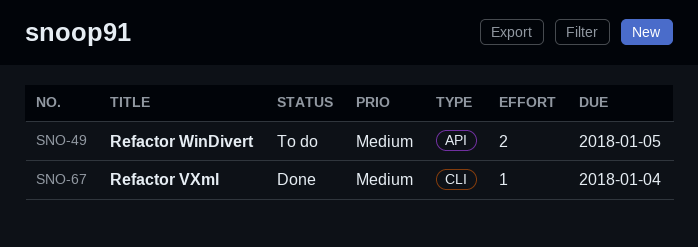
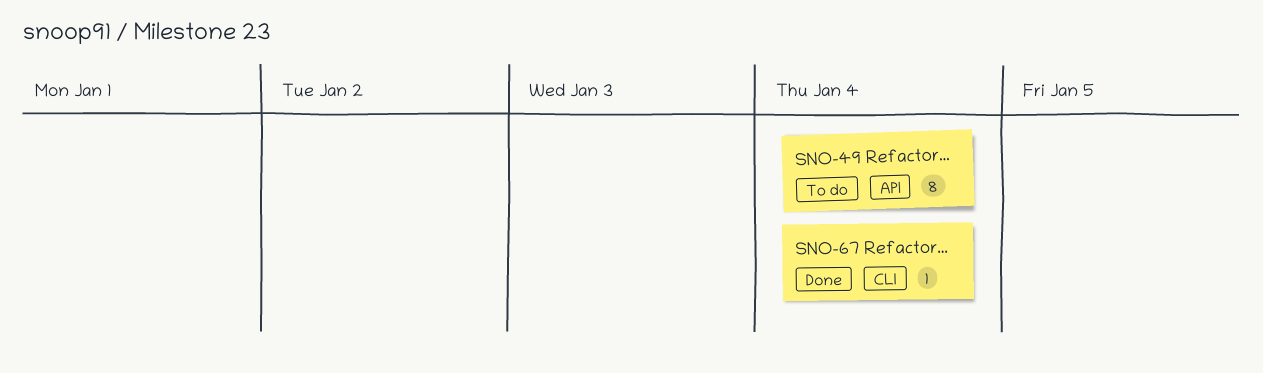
SNO-49, estimate: 2 -> 8
SNO-49, due: Jan 5 -> Jan 4

